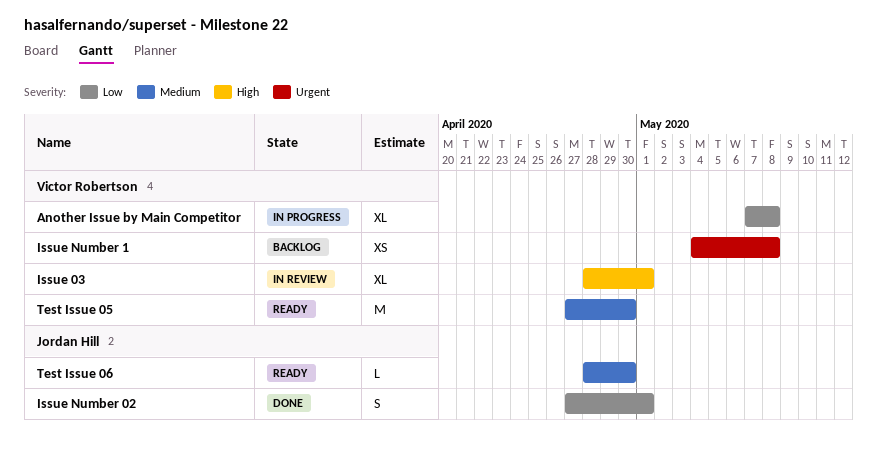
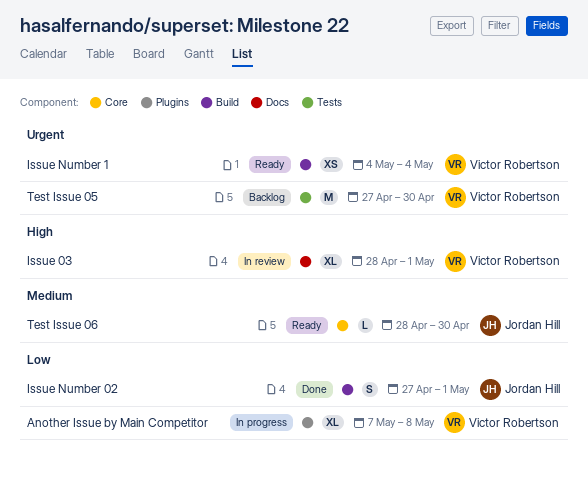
Issue Number 1, status: Backlog -> Ready
Issue Number 1, due: May 8 -> May 4
Test Issue 05, status: Ready -> Backlog
Test Issue 05, priority: Medium -> Urgent

